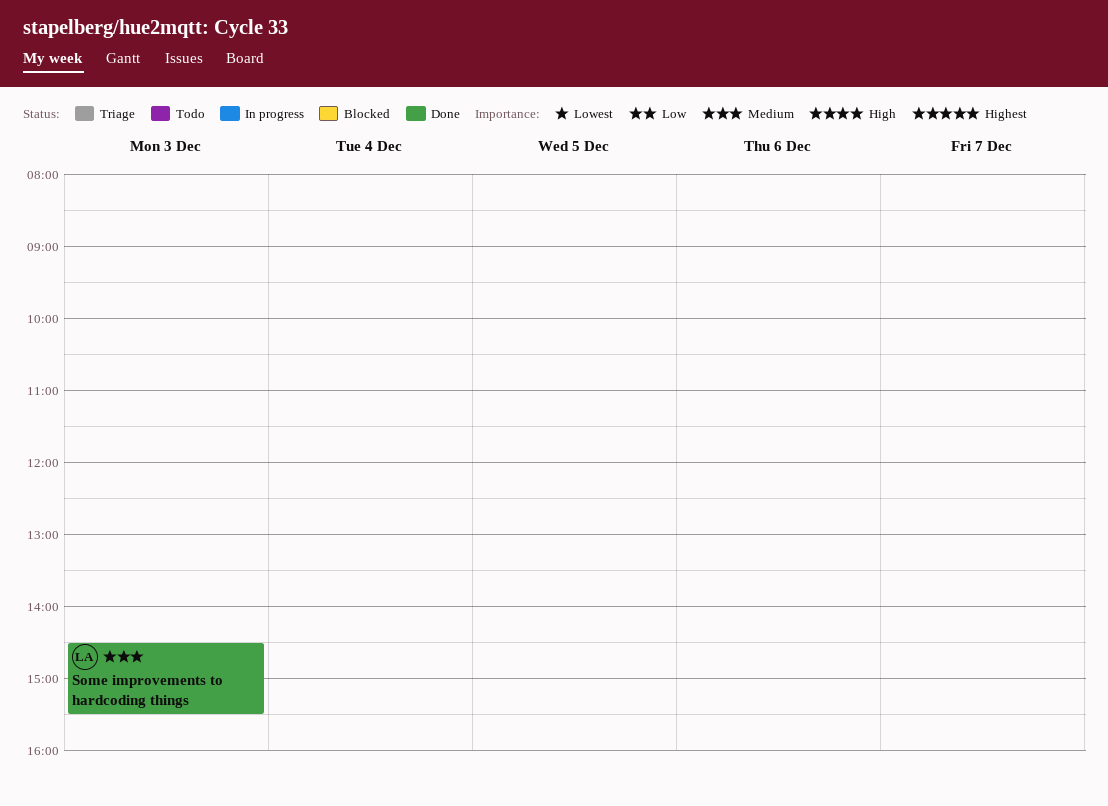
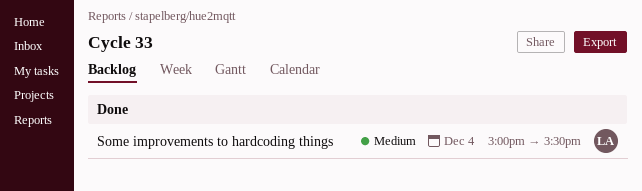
Some improvements to hardcoding things, day: Dec 3 -> Dec 4
Some improvements to hardcoding things, begins: 14:30 -> 15:00

